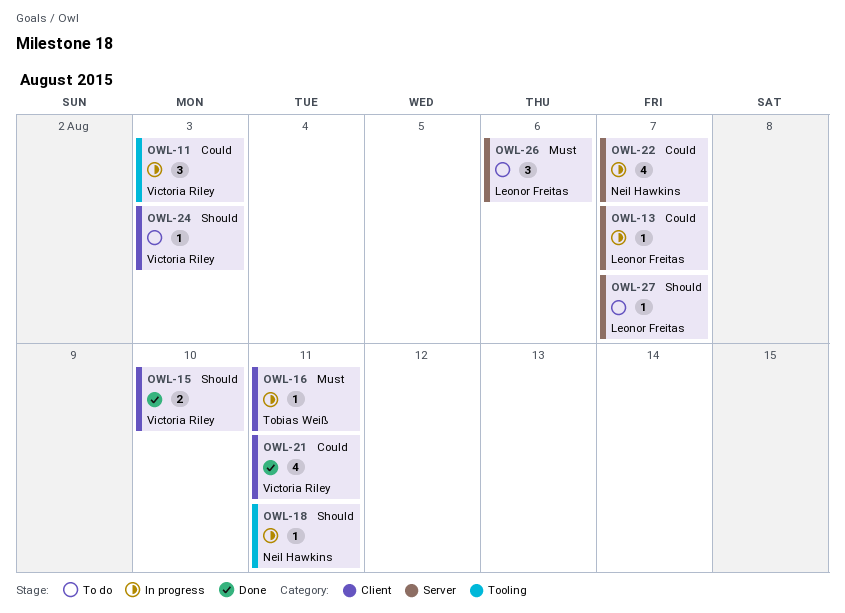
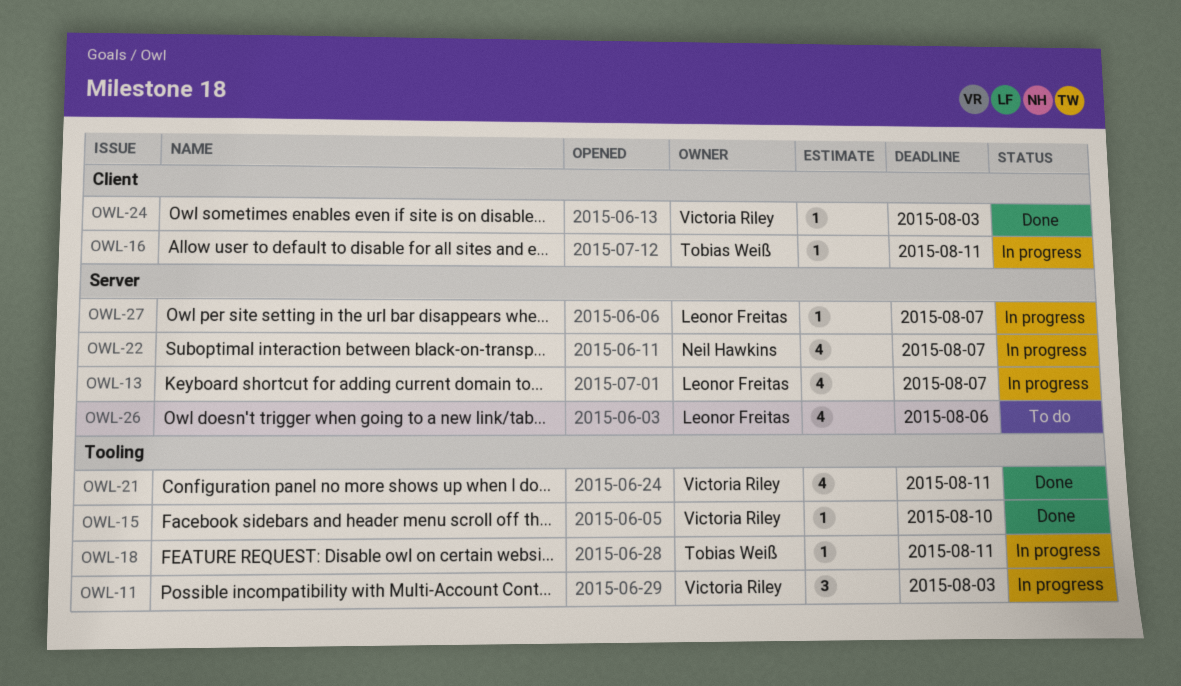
OWL-13, estimate: 1 -> 4
OWL-15, label: Client -> Tooling
OWL-15, estimate: 2 -> 1
OWL-18, owner: Neil Hawkins -> Tobias Weiß
OWL-21, label: Client -> Tooling
OWL-24, status: To do -> Done
OWL-26, estimate: 3 -> 4
OWL-27, status: To do -> In progress

